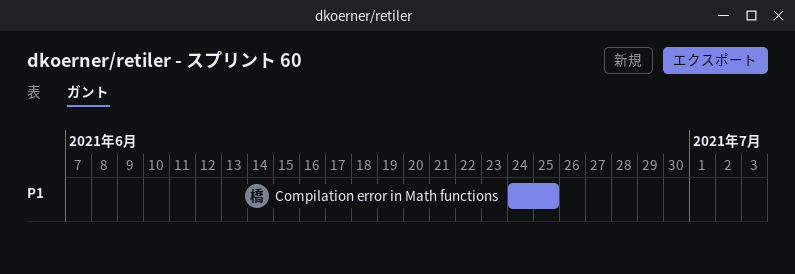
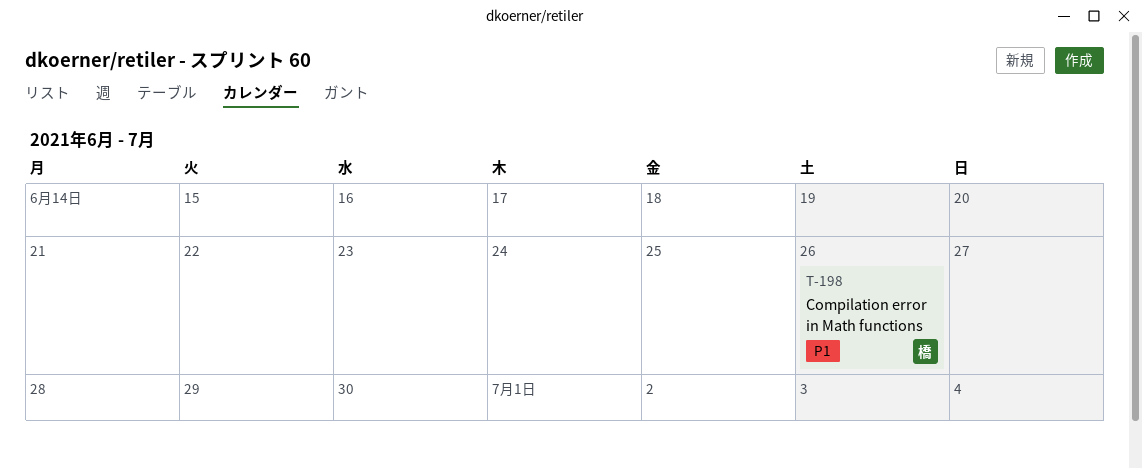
Compilation error in Math functions, due: Jun 25 -> Jun 26

